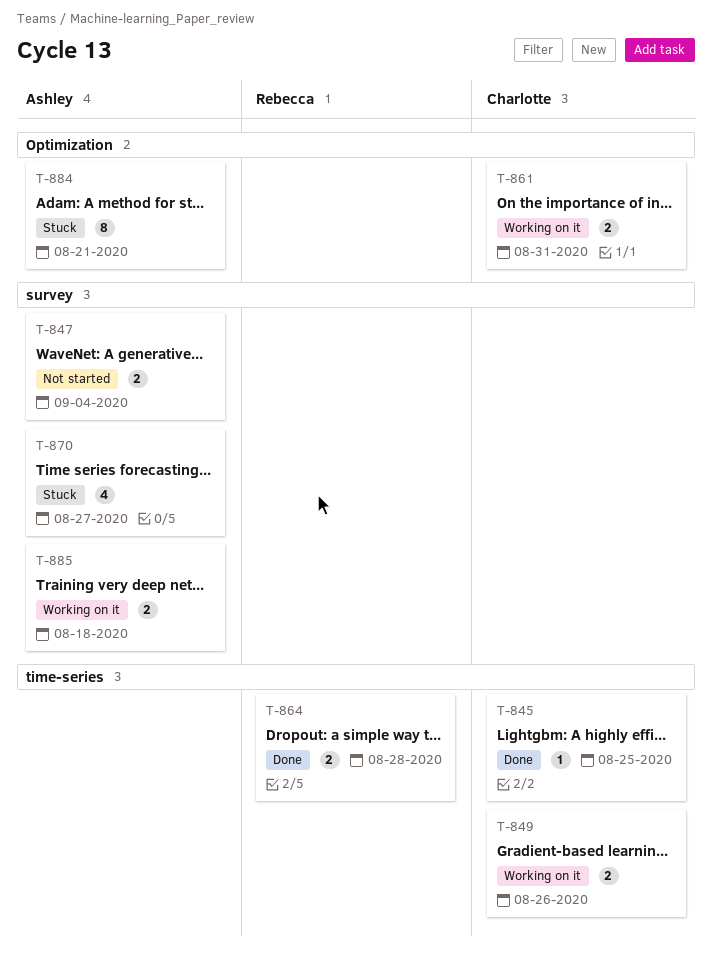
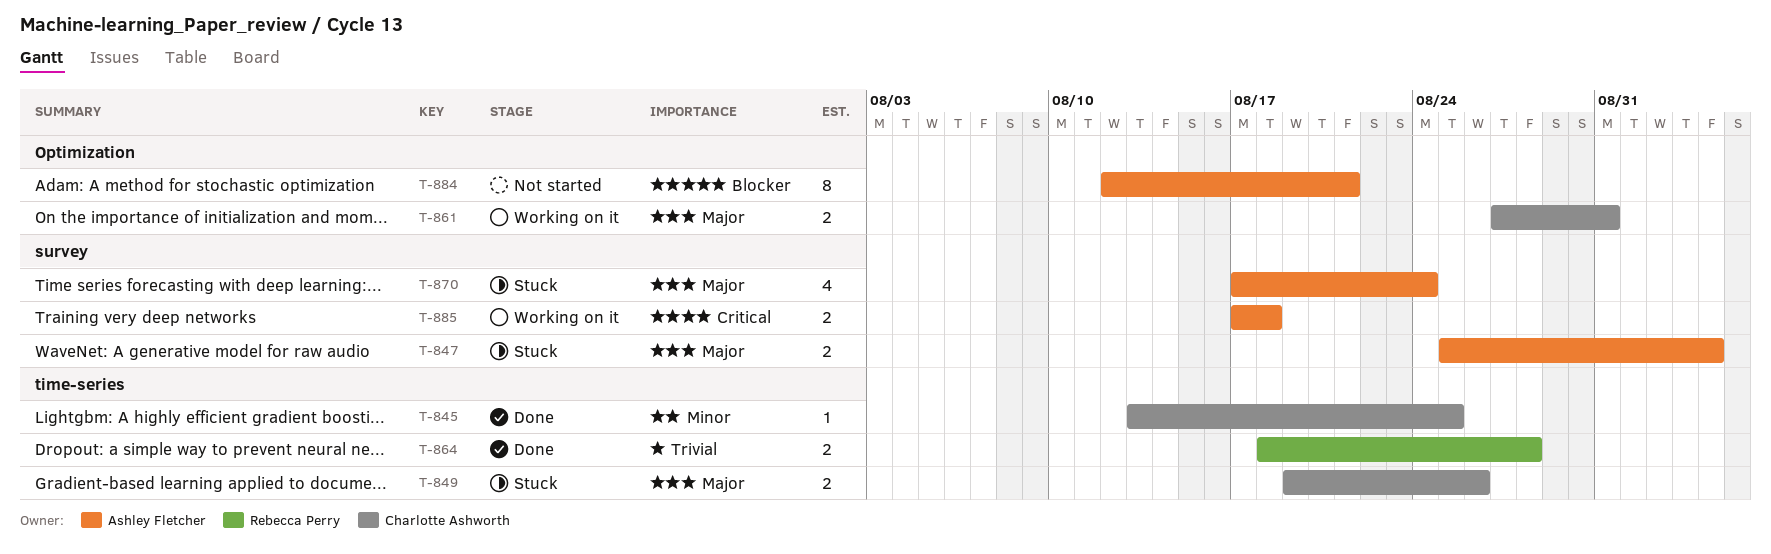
T-847, status: Not started -> Stuck
T-849, status: Working on it -> Stuck
T-870, due: Aug 27 -> Aug 24
T-884, status: Stuck -> Not started

